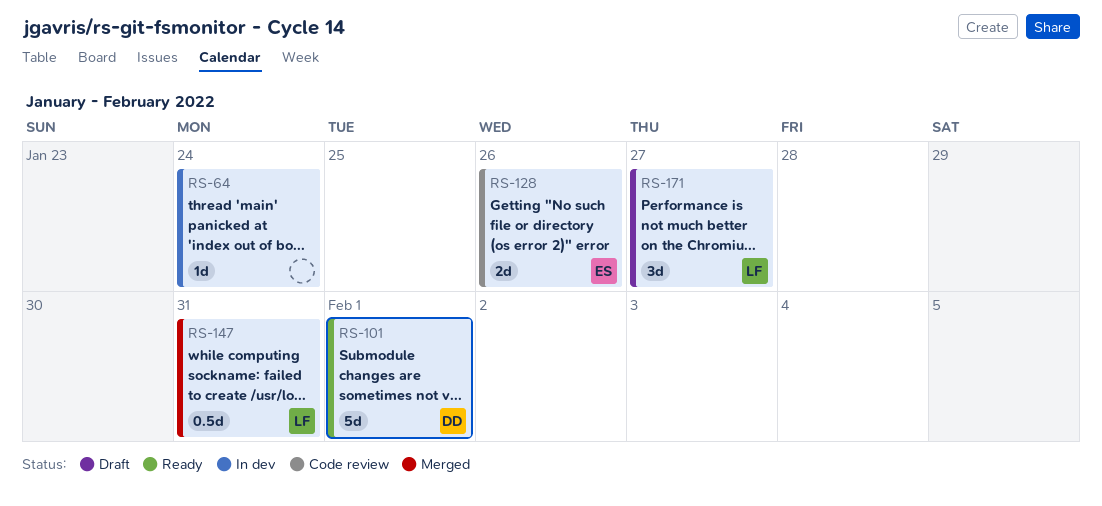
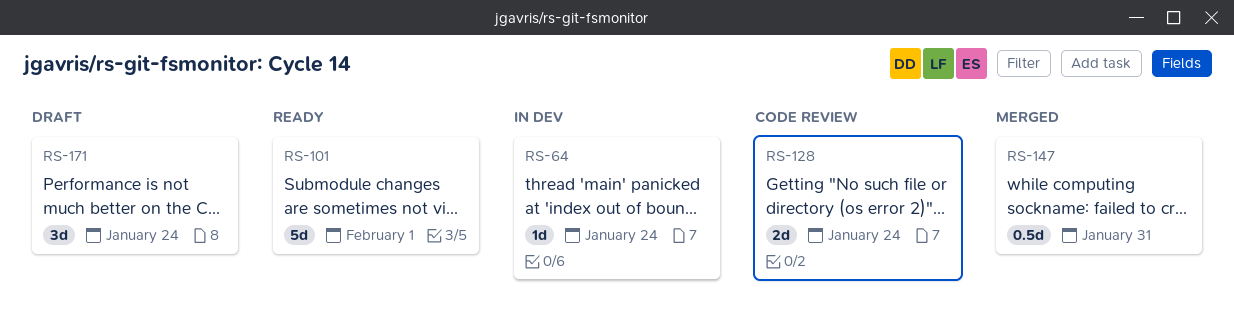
RS-128, due: Jan 26 -> Jan 24
RS-171, due: Jan 27 -> Jan 24

